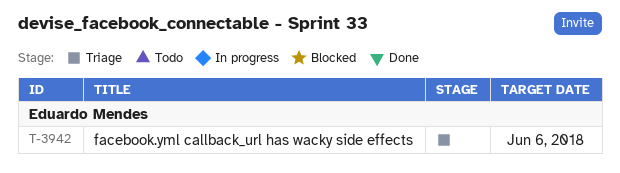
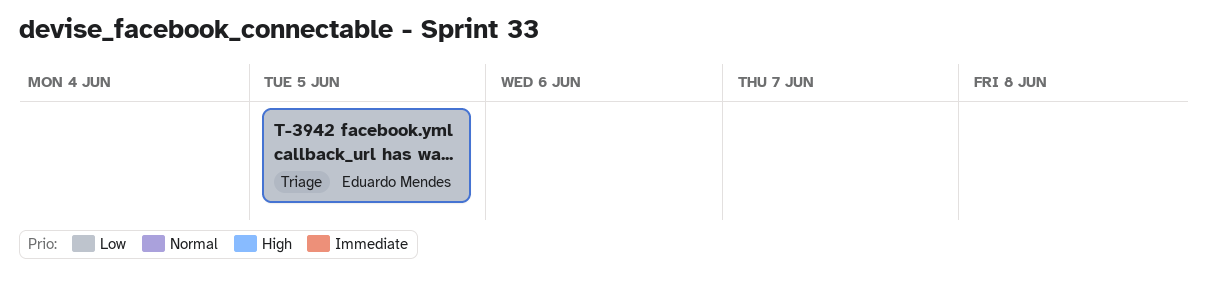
T-3942, due: Jun 6 -> Jun 5

